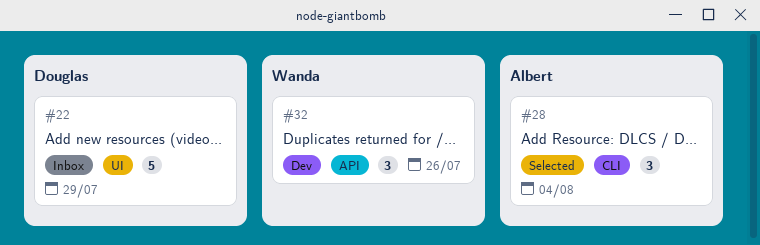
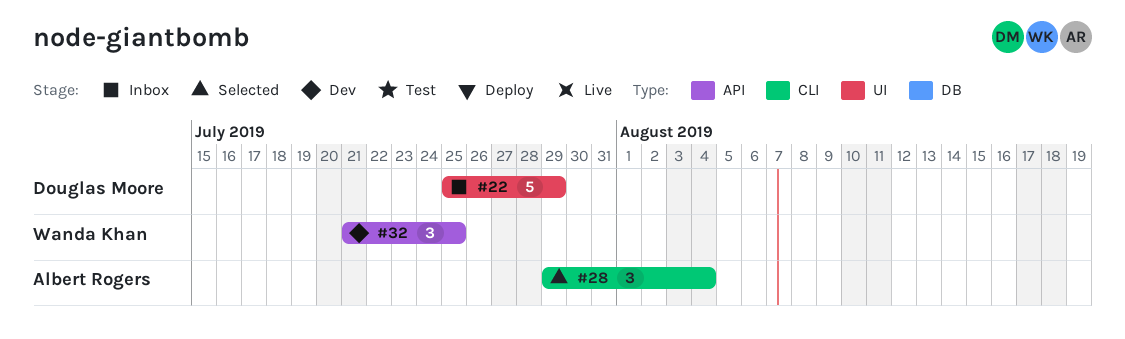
#32, due: Jul 26 -> Jul 25

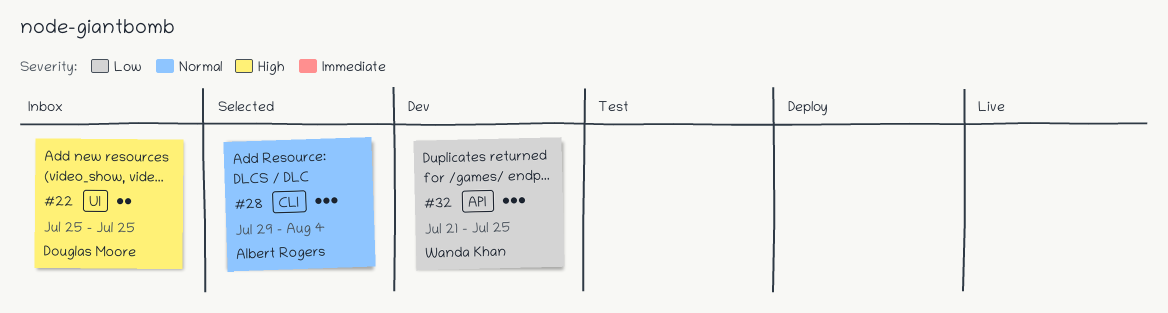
#22, estimate: 5 -> 2
#22, due: Jul 29 -> Jul 25

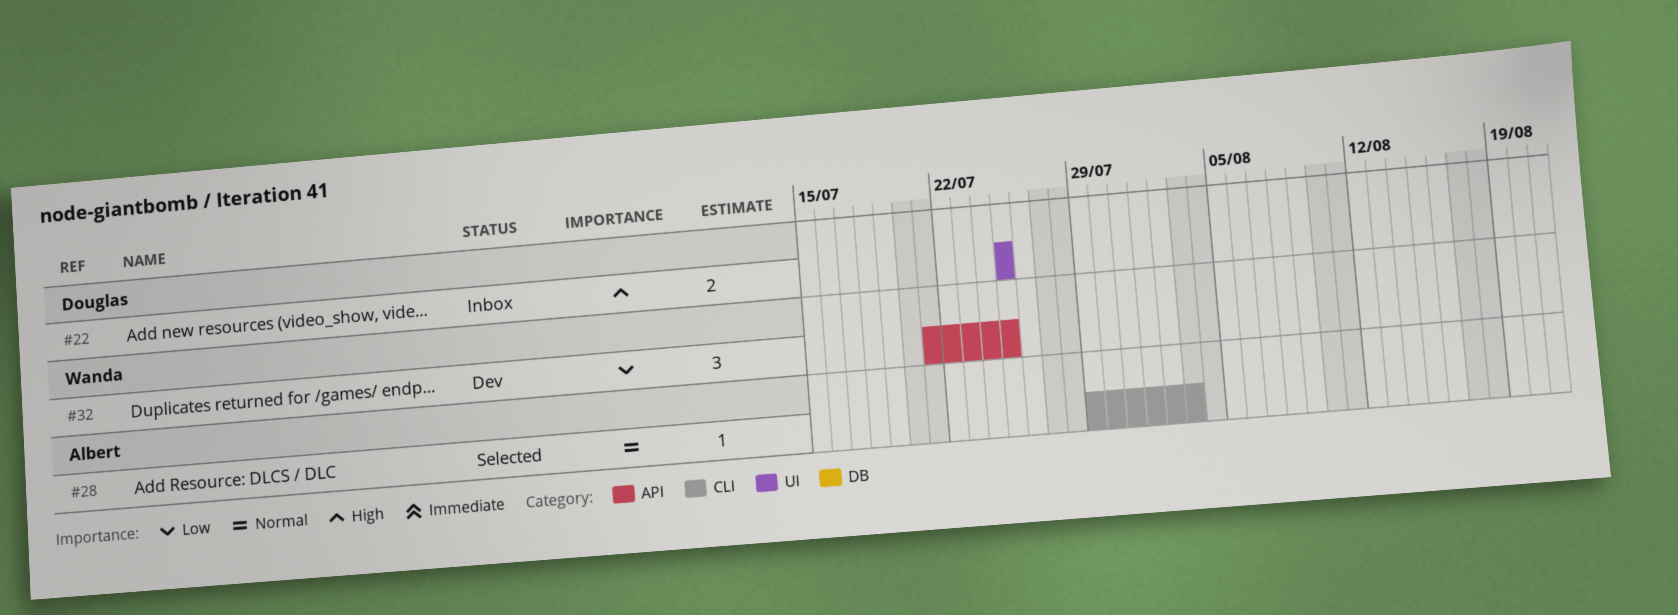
#28, estimate: 3 -> 1
#28, due: Aug 4 -> Aug 3

